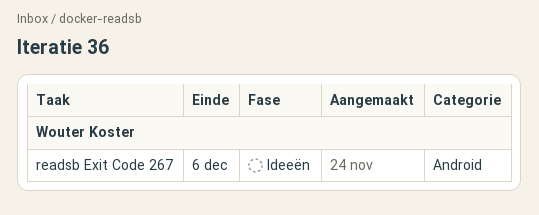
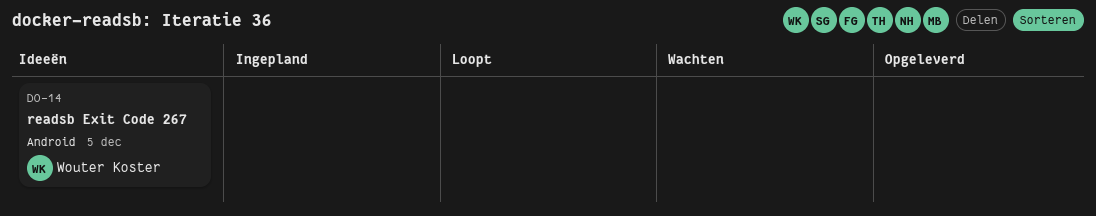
readsb Exit Code 267, due: Dec 6 -> Dec 5

